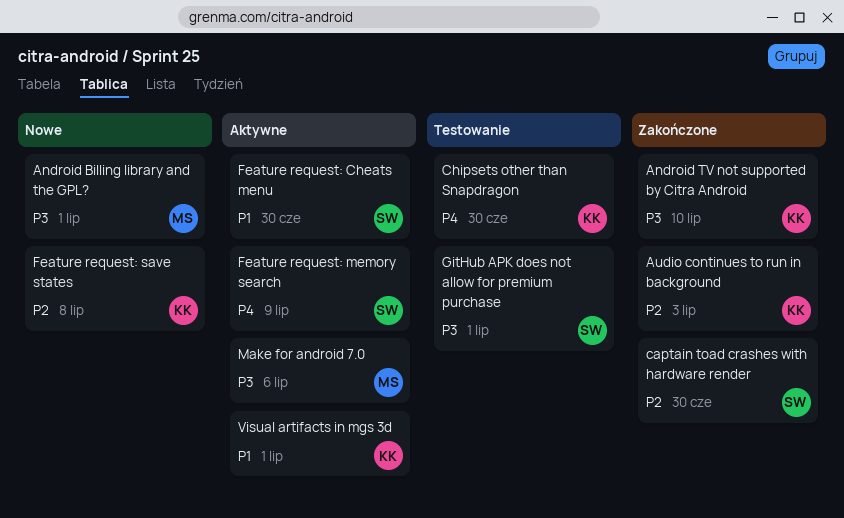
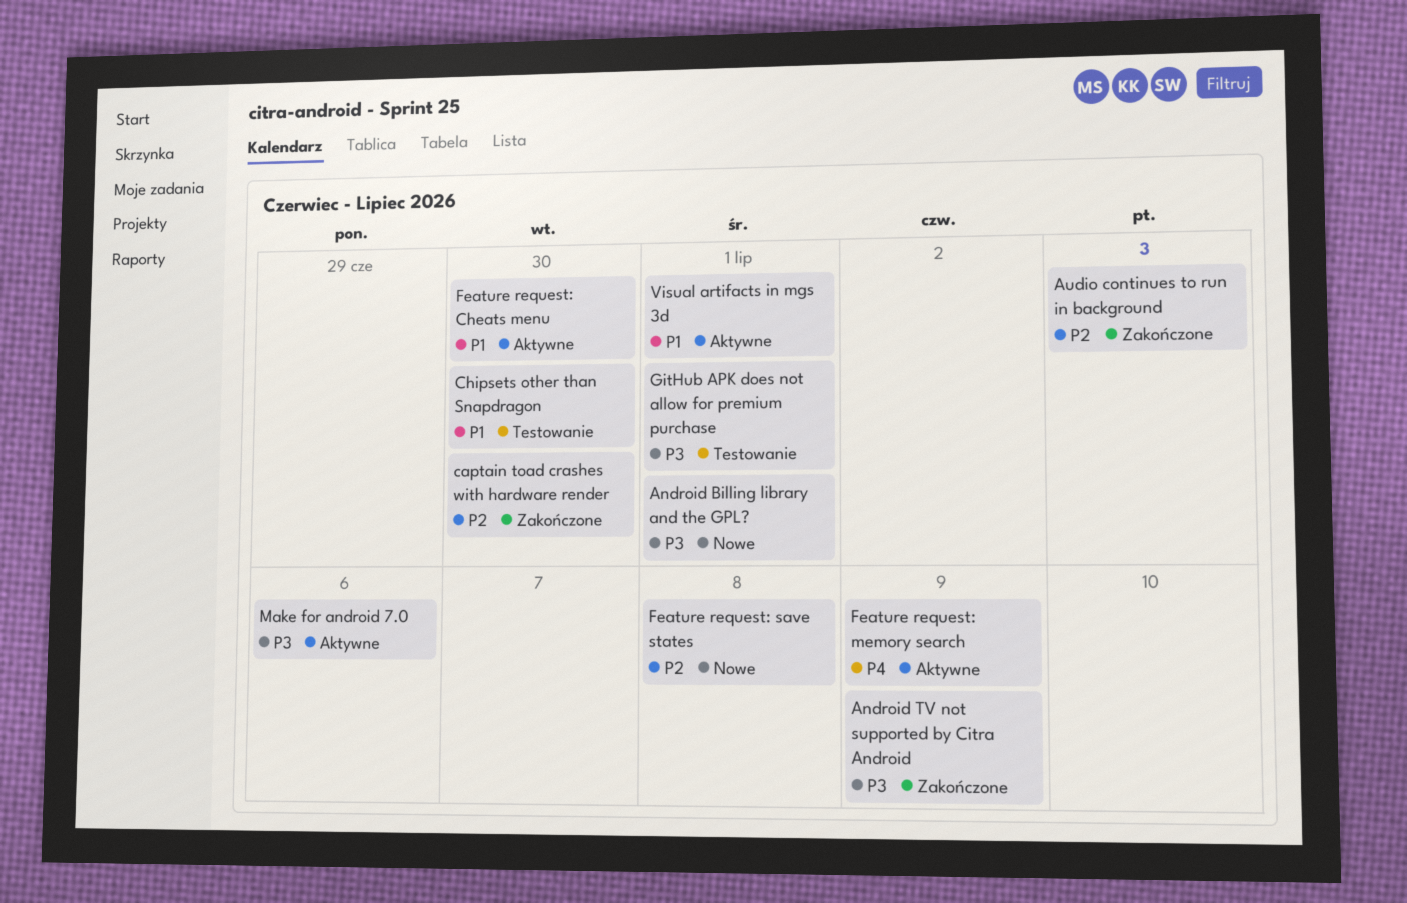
Android TV not supported by Citra Android, due: Jul 10 -> Jul 9
Chipsets other than Snapdragon, priority: P4 -> P1

